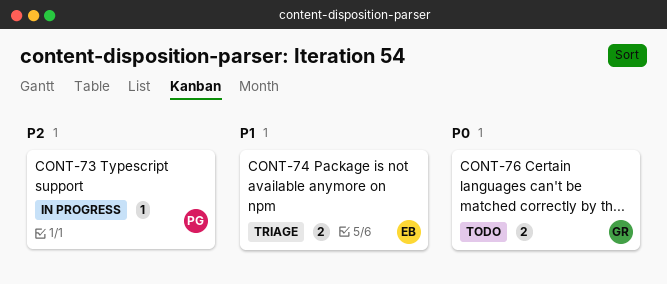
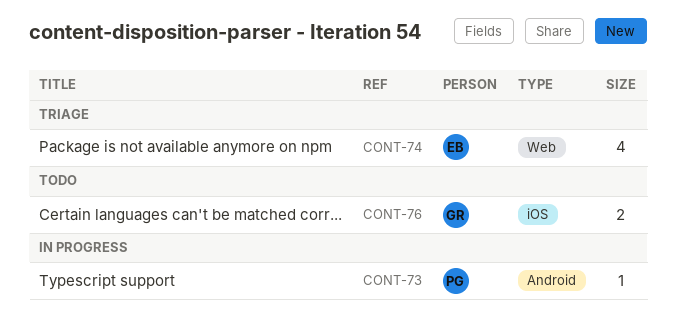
CONT-74, estimate: 2 -> 4

